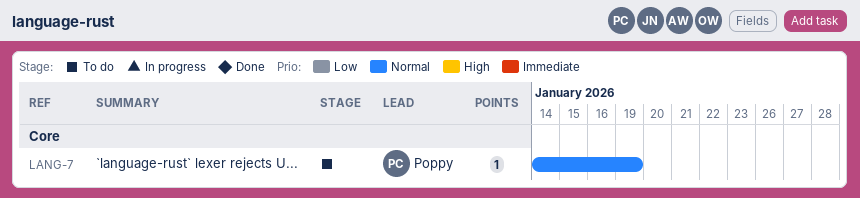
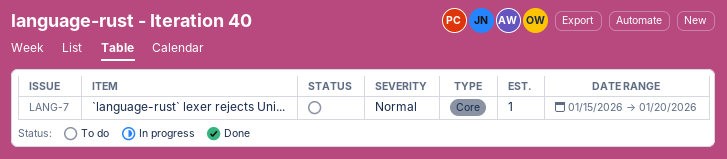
LANG-7, start: Jan 14 -> Jan 15
LANG-7, due: Jan 19 -> Jan 20

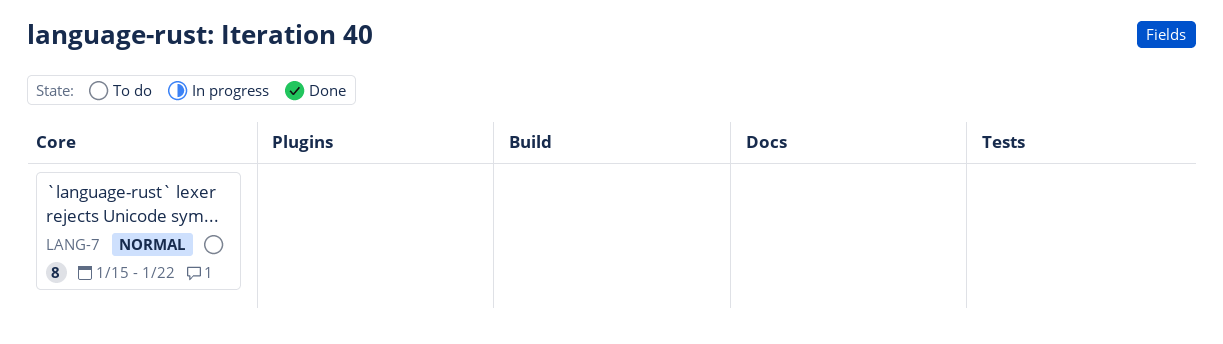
LANG-7, estimate: 1 -> 8
LANG-7, due: Jan 20 -> Jan 22

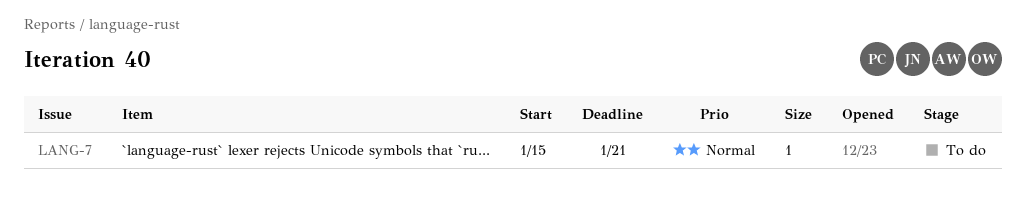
LANG-7, estimate: 8 -> 1
LANG-7, due: Jan 22 -> Jan 21

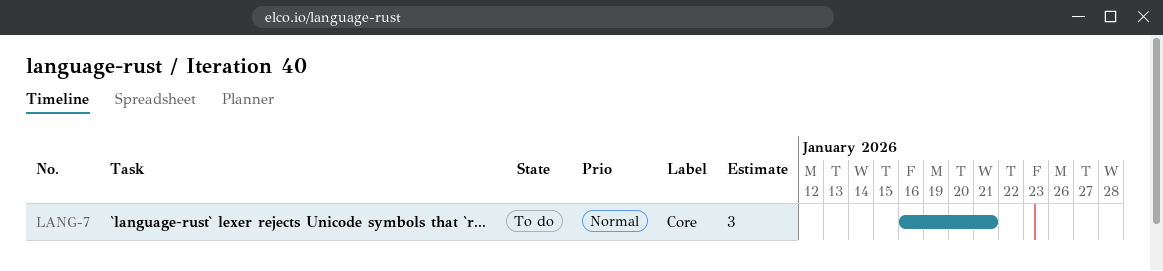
LANG-7, estimate: 1 -> 3
LANG-7, start: Jan 15 -> Jan 16

